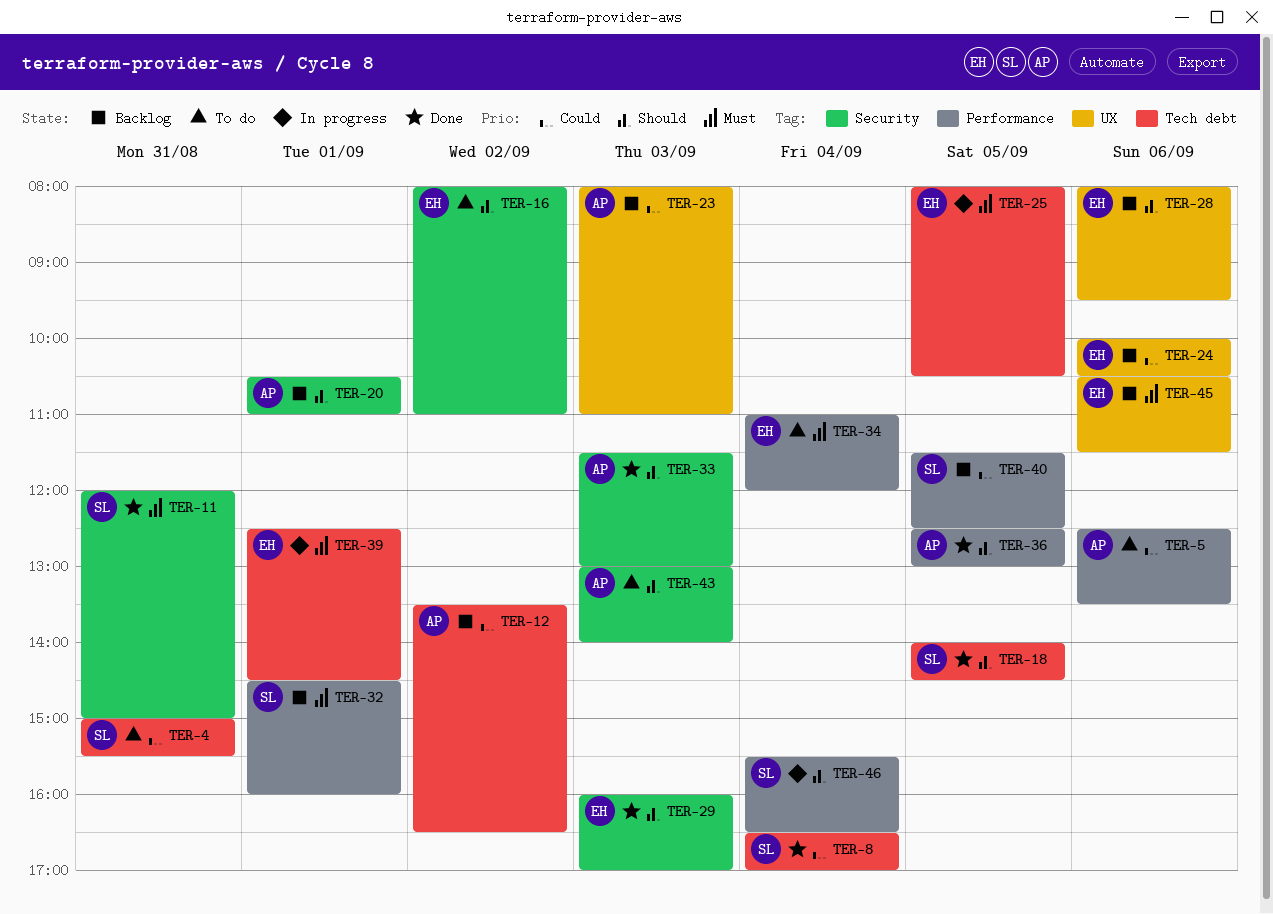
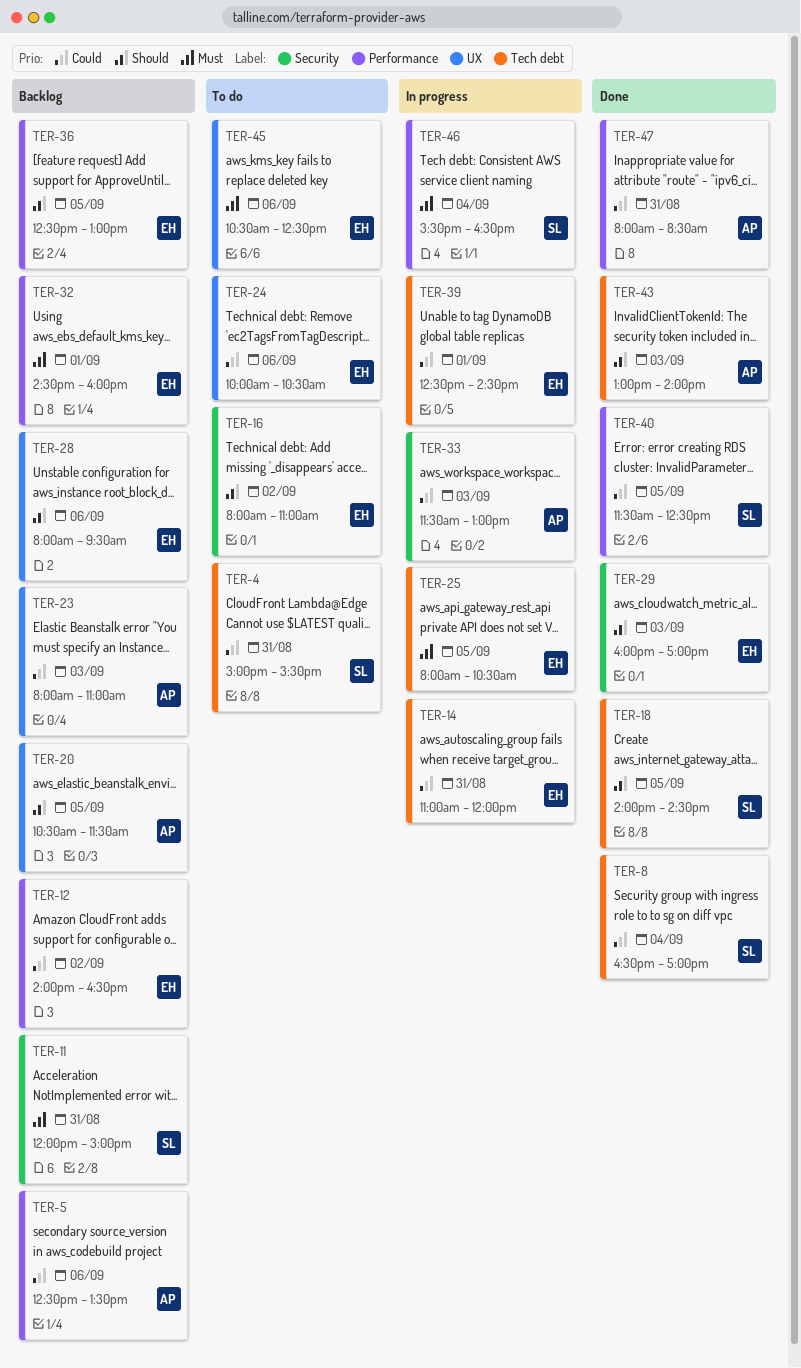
TER-5, status: To do -> Backlog
TER-11, status: Done -> Backlog
TER-12, owner: AP -> EH
TER-12, label: Tech debt -> Performance
TER-12, begins: 13:30 -> 14:00
TER-14: none -> present
TER-20, label: Security -> UX
TER-20, day: Sep 1 -> Sep 5
TER-20, ends: 11:00 -> 11:30
TER-24, status: Backlog -> To do
TER-32, owner: SL -> EH
TER-33, status: Done -> In progress
TER-33, priority: Should -> Could
TER-34: present -> none
TER-36, status: Done -> Backlog
TER-36, owner: AP -> EH
TER-39, priority: Must -> Could
TER-40, status: Backlog -> Done
TER-43, status: To do -> Done
TER-43, label: Security -> Tech debt
TER-45, status: Backlog -> To do
TER-45, ends: 11:30 -> 12:30
TER-46, priority: Should -> Must
TER-47: none -> present

